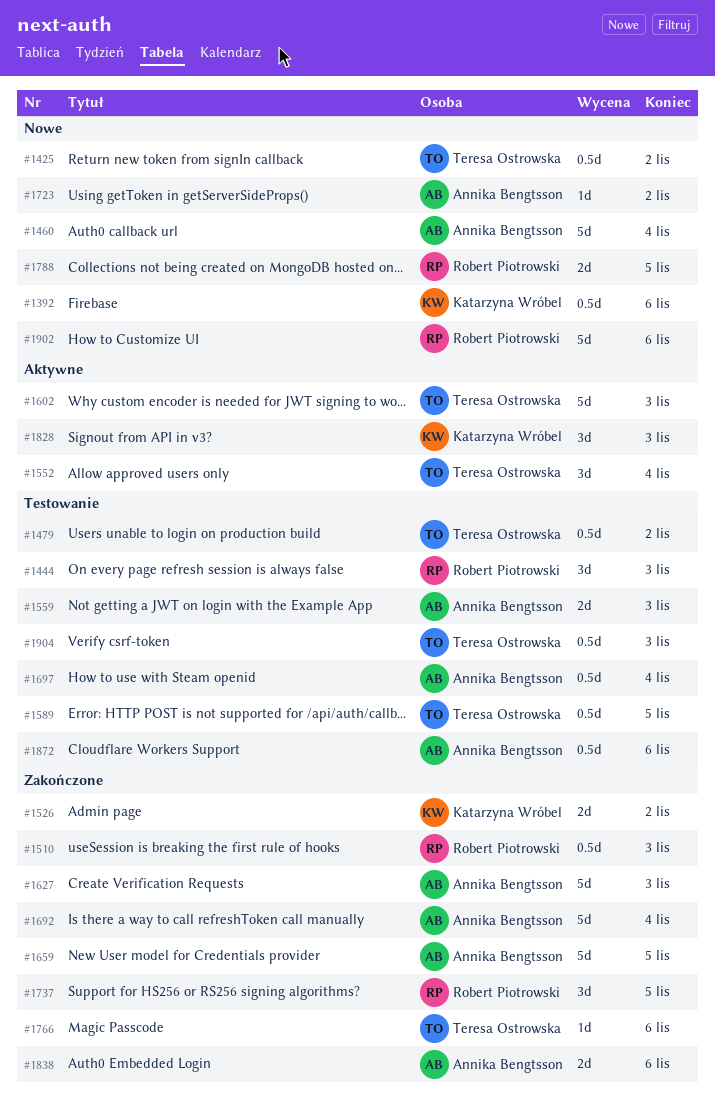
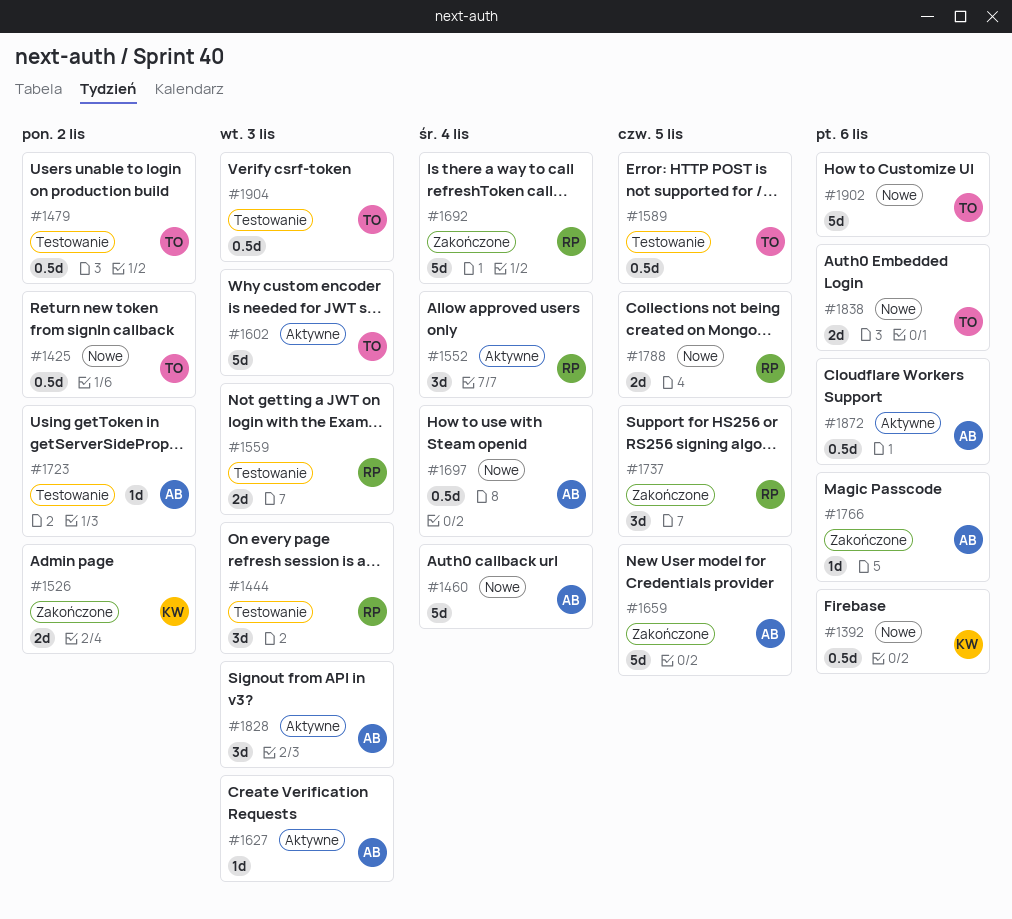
#1510: present -> none
#1552, owner: Teresa Ostrowska -> Robert Piotrowski
#1559, owner: Annika Bengtsson -> Robert Piotrowski
#1627, status: Zakończone -> Aktywne
#1627, estimate: 5d -> 1d
#1692, owner: Annika Bengtsson -> Robert Piotrowski
#1697, status: Testowanie -> Nowe
#1723, status: Nowe -> Testowanie
#1766, owner: Teresa Ostrowska -> Annika Bengtsson
#1828, owner: Katarzyna Wróbel -> Annika Bengtsson
#1838, status: Zakończone -> Nowe
#1838, owner: Annika Bengtsson -> Teresa Ostrowska
#1872, status: Testowanie -> Aktywne
#1902, owner: Robert Piotrowski -> Teresa Ostrowska

